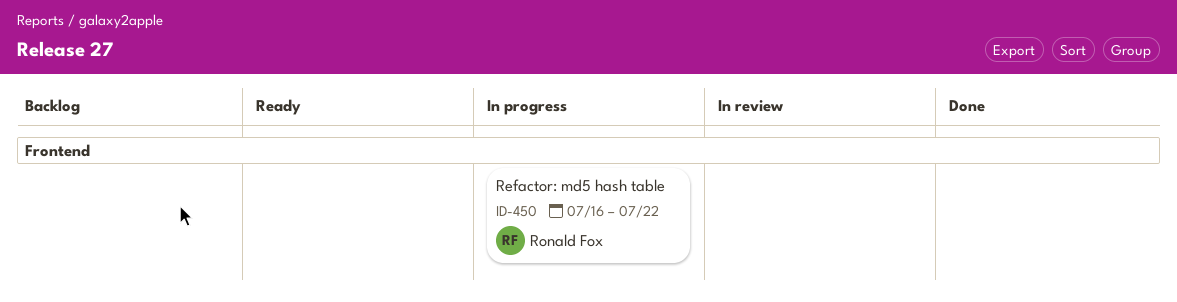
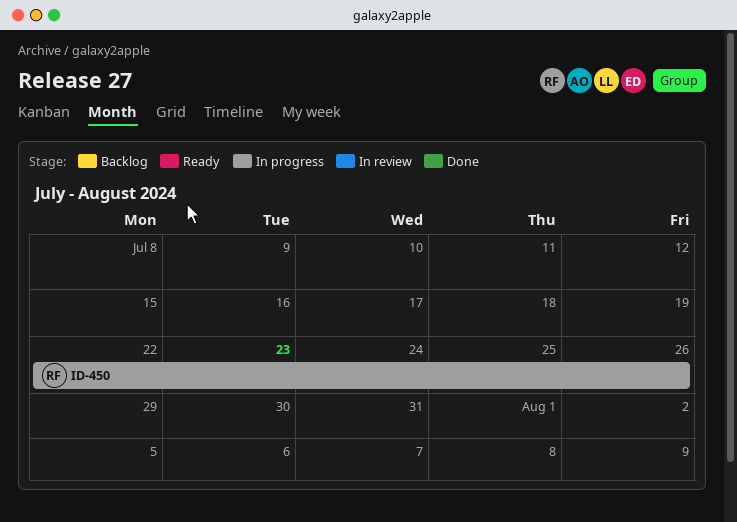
ID-450, start: Jul 16 -> Jul 22
ID-450, due: Jul 22 -> Jul 26

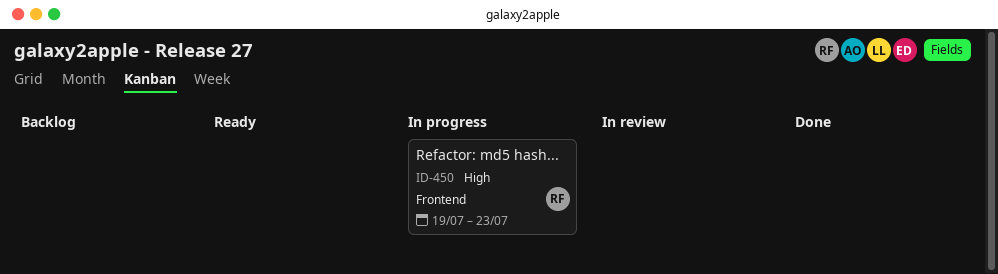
ID-450, start: Jul 22 -> Jul 19
ID-450, due: Jul 26 -> Jul 23

